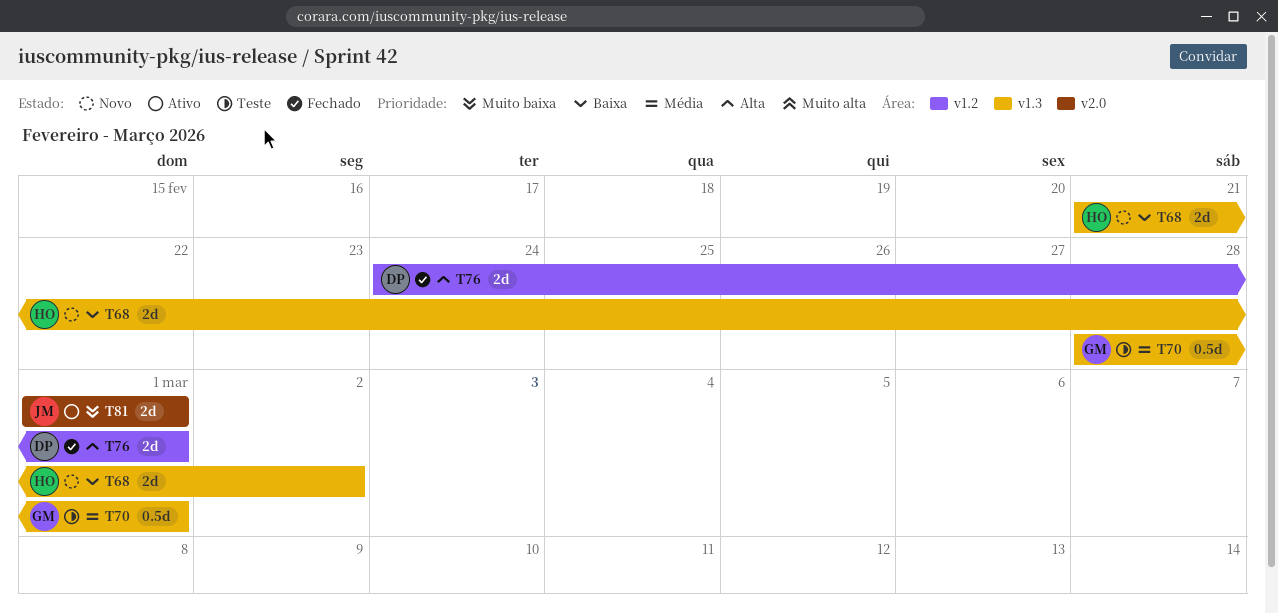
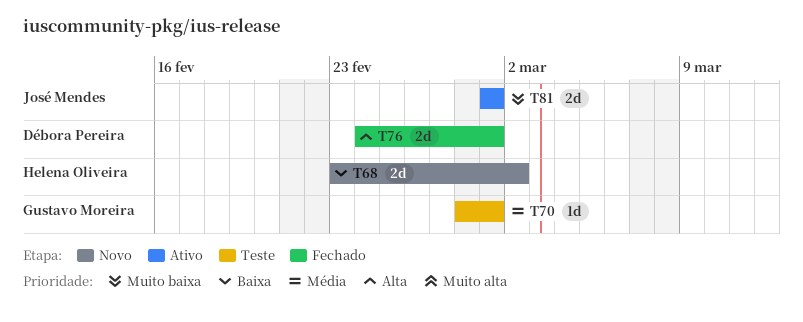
T68, start: Feb 21 -> Feb 23
T70, estimate: 0.5d -> 1d

